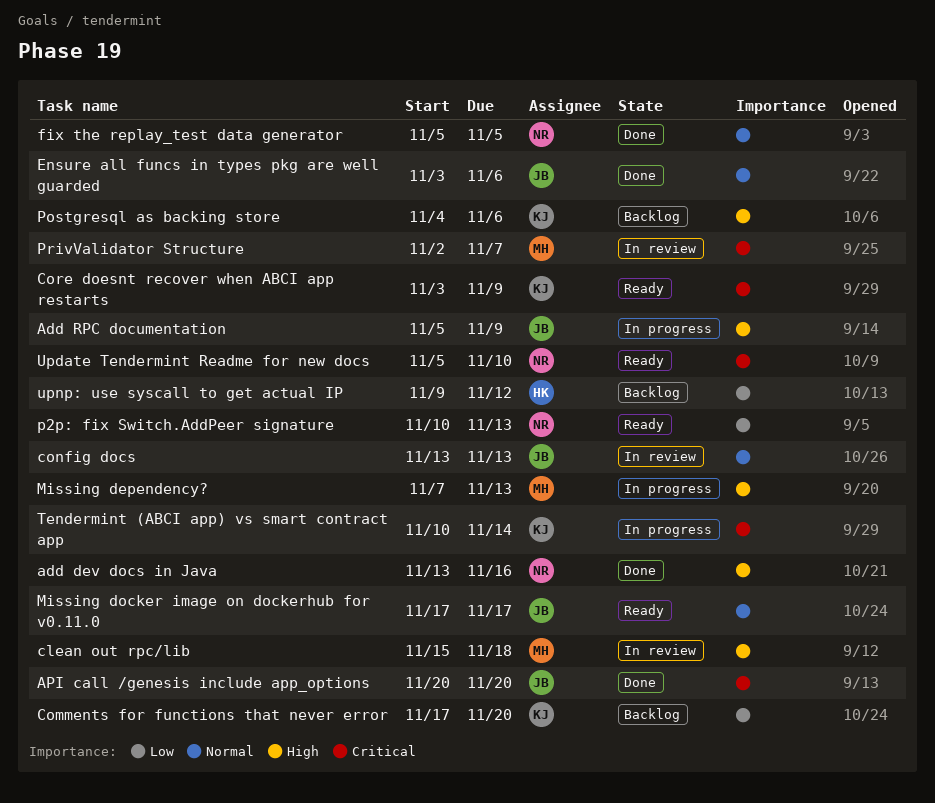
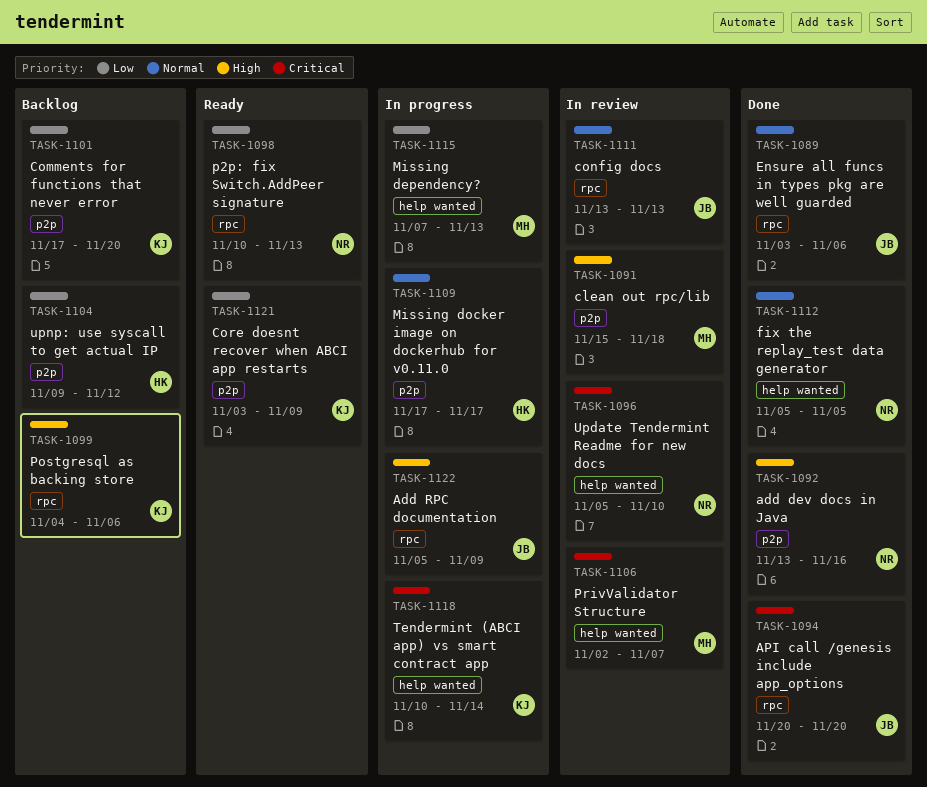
Core doesnt recover when ABCI app restarts, priority: Critical -> Low
Missing dependency?, priority: High -> Low
Missing docker image on dockerhub for v0.11.0, status: Ready -> In progress
Missing docker image on dockerhub for v0.11.0, owner: JB -> HK
Update Tendermint Readme for new docs, status: Ready -> In review

